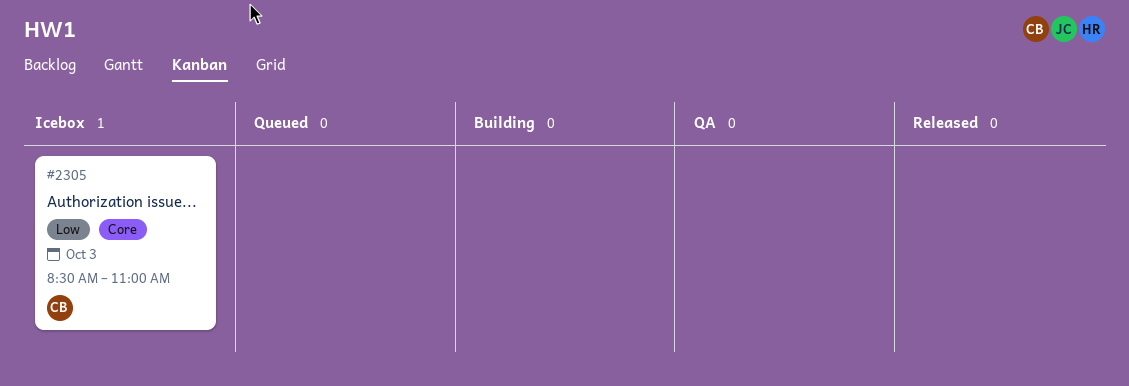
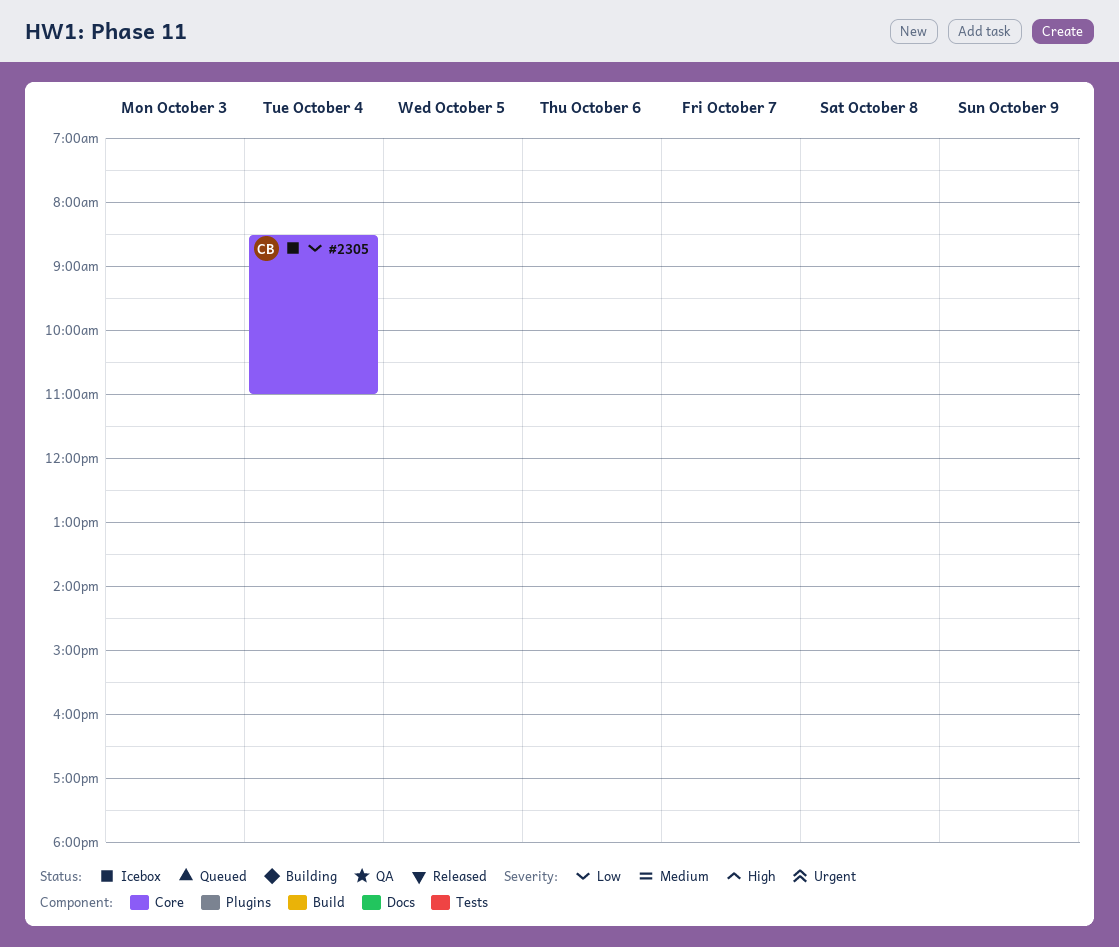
#2305, day: Oct 3 -> Oct 4

